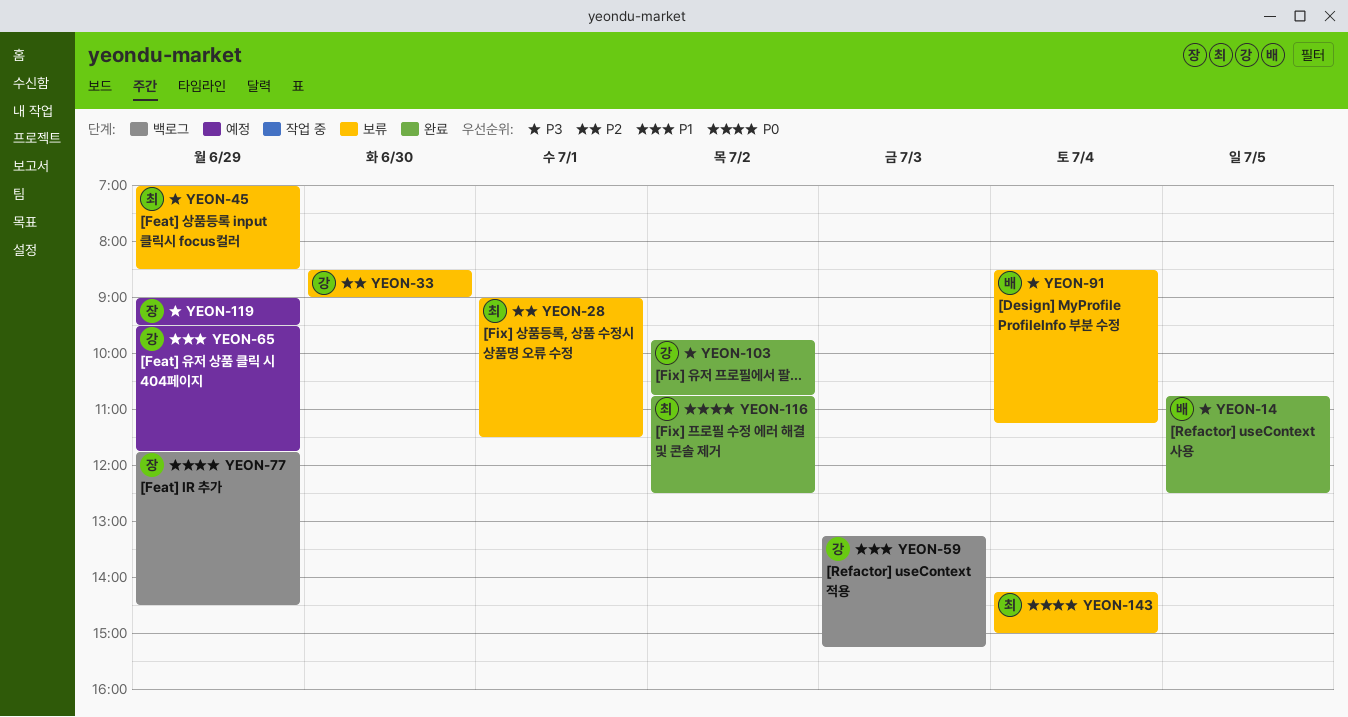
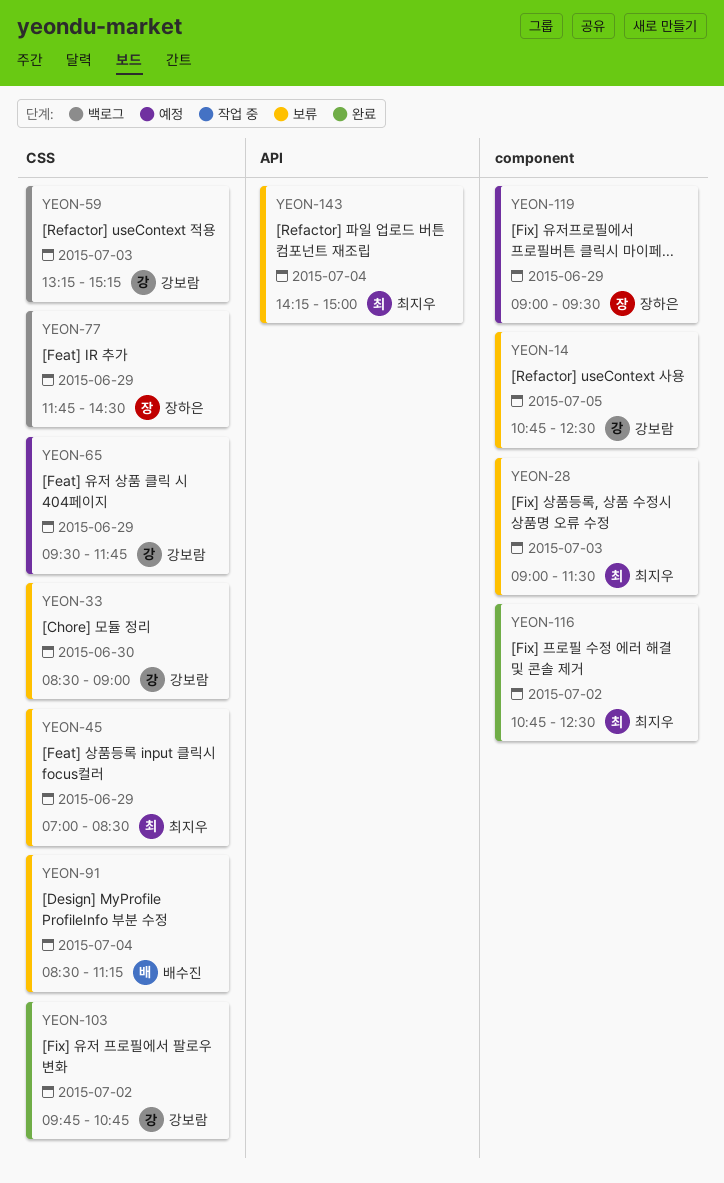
YEON-14, status: 완료 -> 보류
YEON-14, owner: 배수진 -> 강보람
YEON-28, day: Jul 1 -> Jul 3

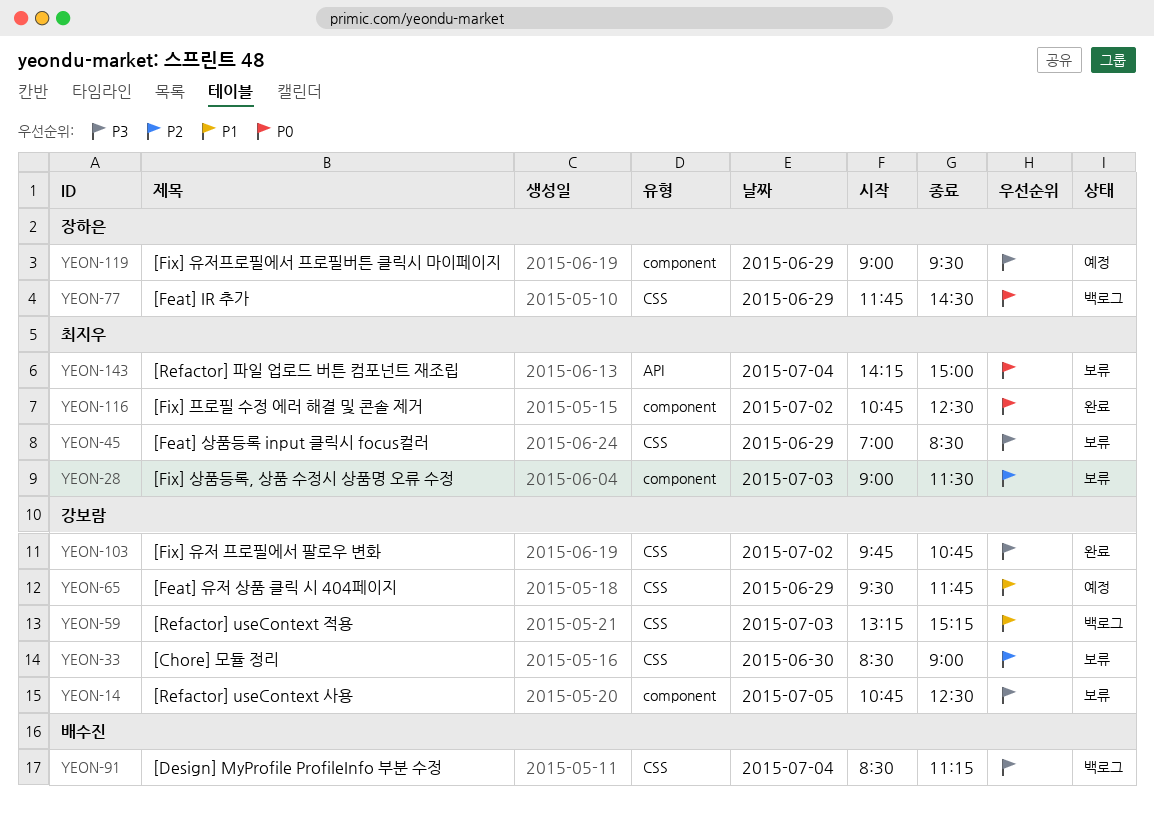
YEON-91, status: 보류 -> 백로그

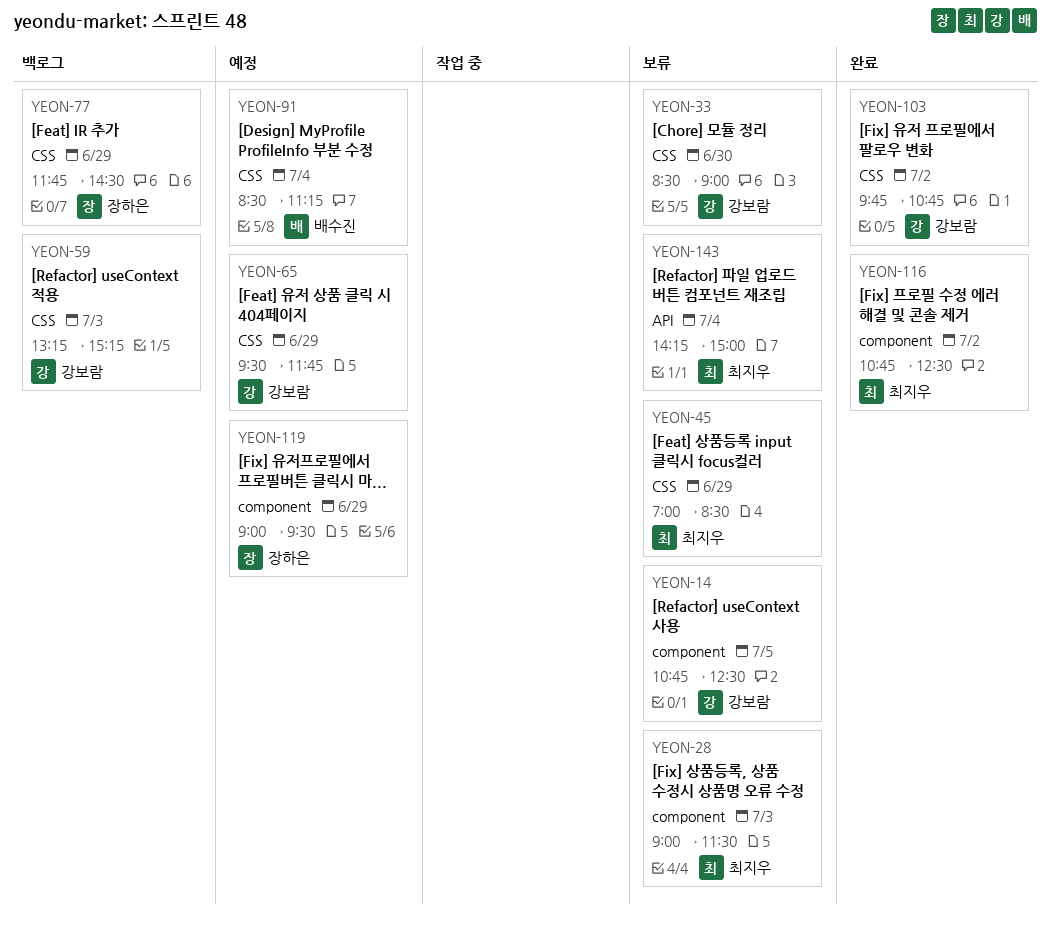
YEON-91, status: 백로그 -> 예정

